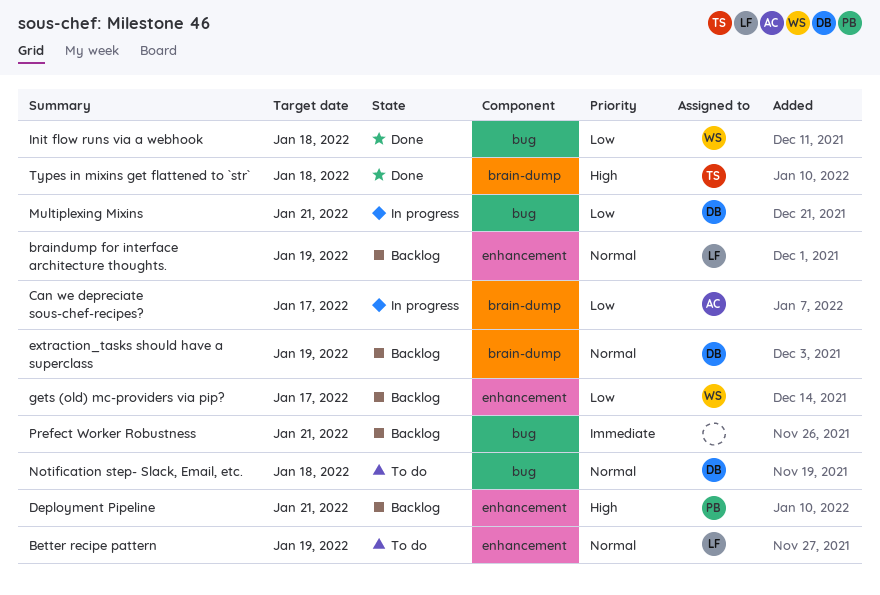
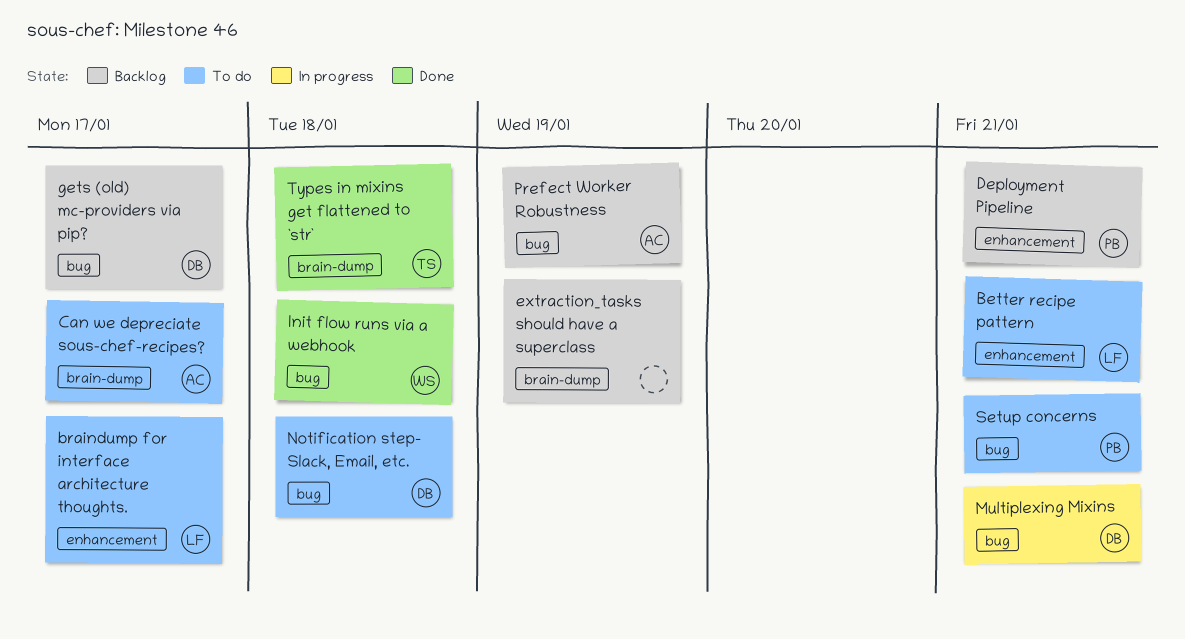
Better recipe pattern, due: Jan 19 -> Jan 21
braindump for interface architecture thoughts., status: Backlog -> To do
braindump for interface architecture thoughts., due: Jan 19 -> Jan 17
Can we depreciate sous-chef-recipes?, status: In progress -> To do
extraction_tasks should have a superclass, owner: DB -> none
gets (old) mc-providers via pip?, owner: WS -> DB
gets (old) mc-providers via pip?, label: enhancement -> bug
Prefect Worker Robustness, owner: none -> AC
Prefect Worker Robustness, due: Jan 21 -> Jan 19
Setup concerns: none -> present

